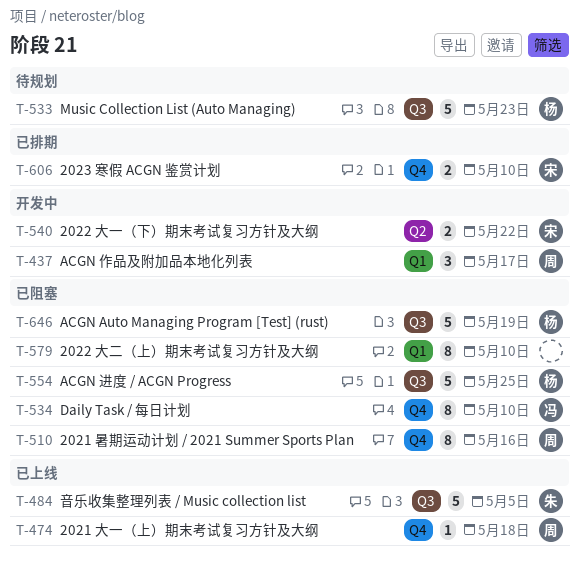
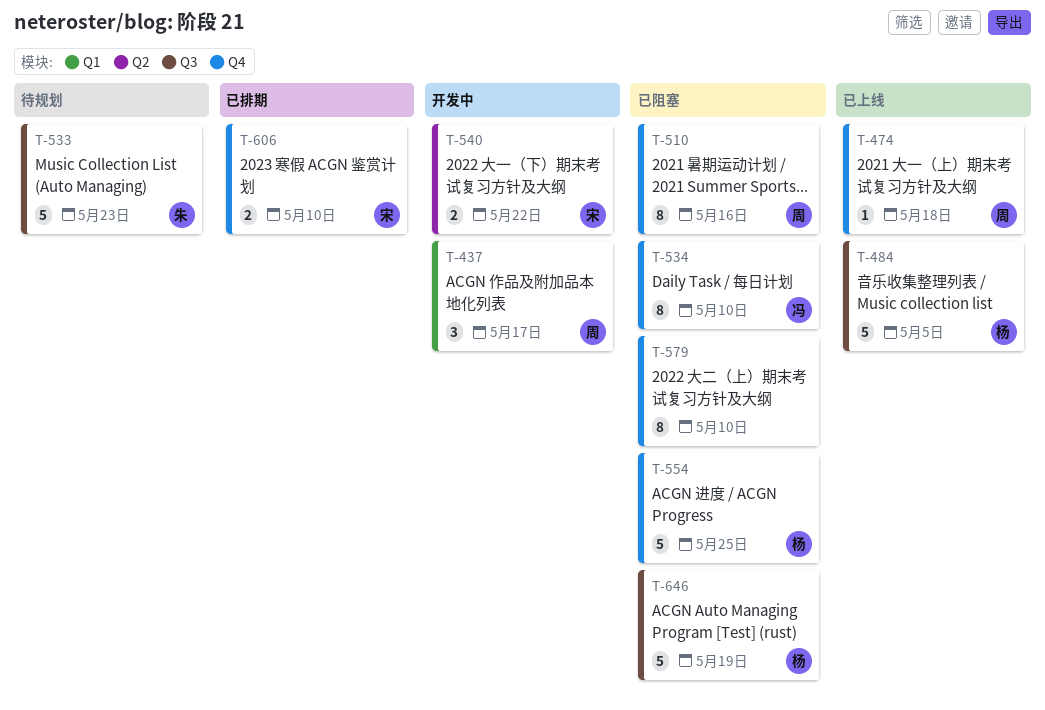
T-484, owner: 朱 -> 杨
T-533, owner: 杨 -> 朱
T-554, label: Q3 -> Q4
T-579, label: Q1 -> Q4

